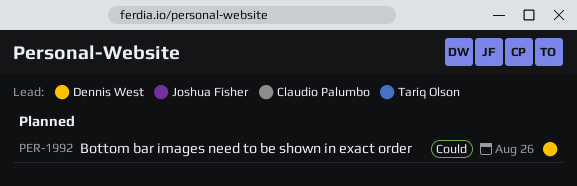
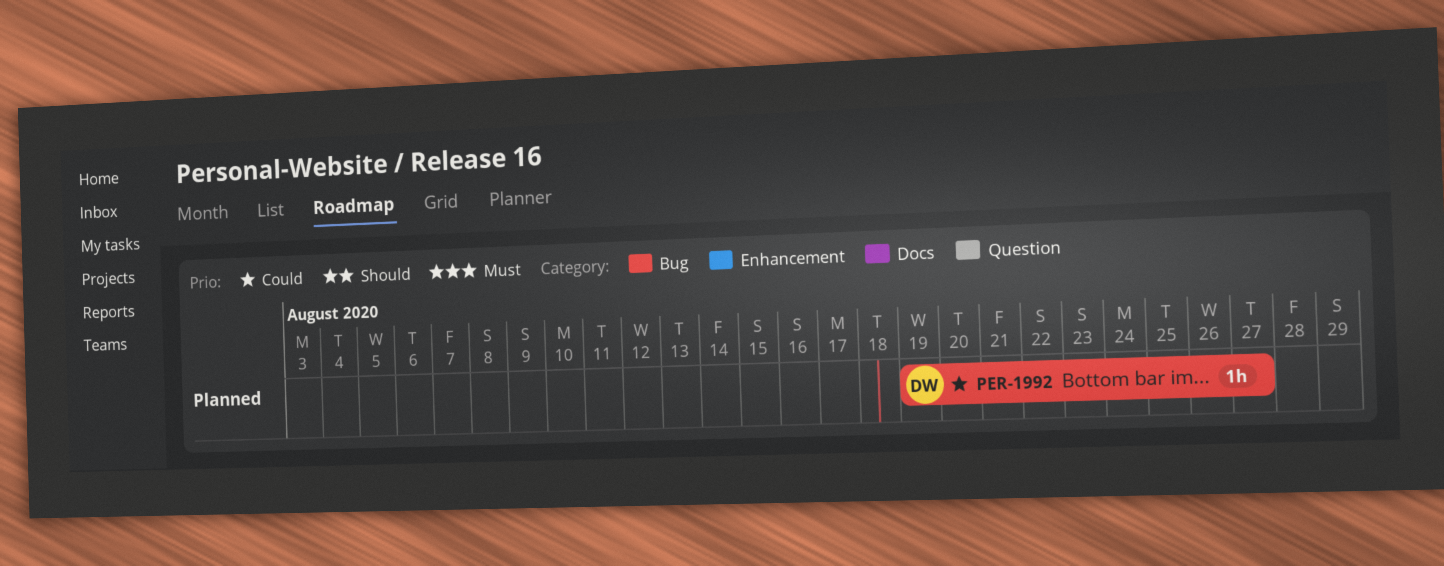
PER-1992, due: Aug 26 -> Aug 27

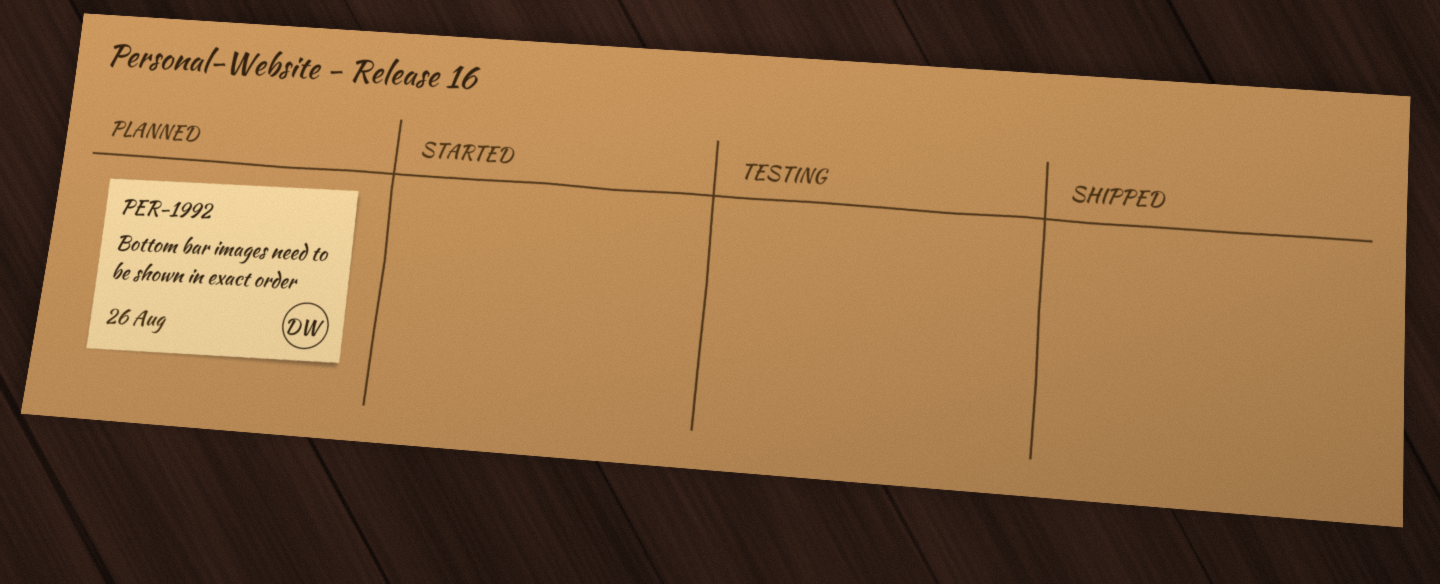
PER-1992, due: Aug 27 -> Aug 26

